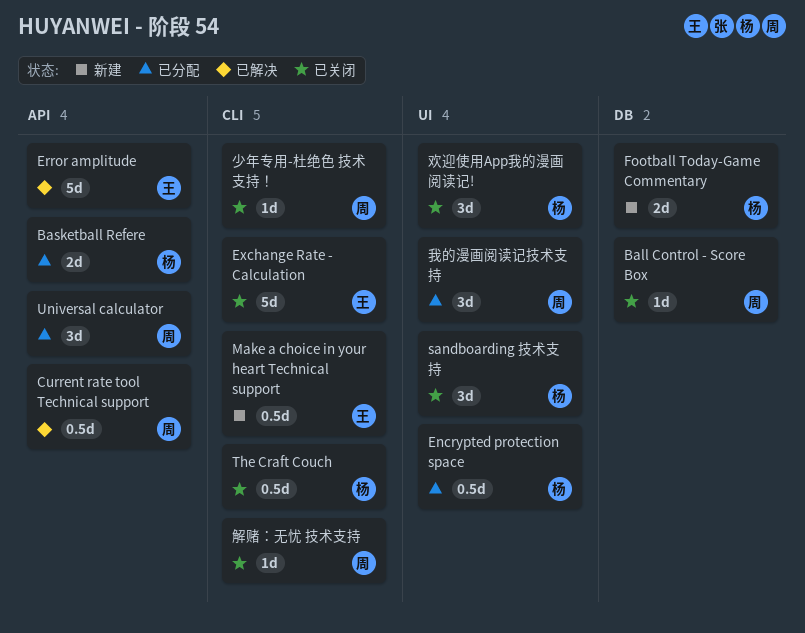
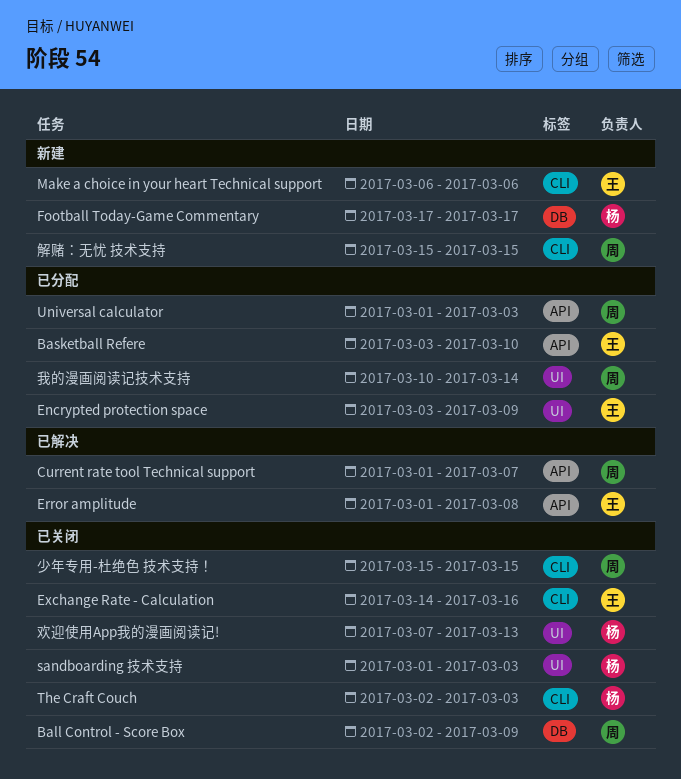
Basketball Refere, owner: 杨 -> 王
Encrypted protection space, owner: 杨 -> 王
解赌：无忧 技术支持, status: 已关闭 -> 新建

